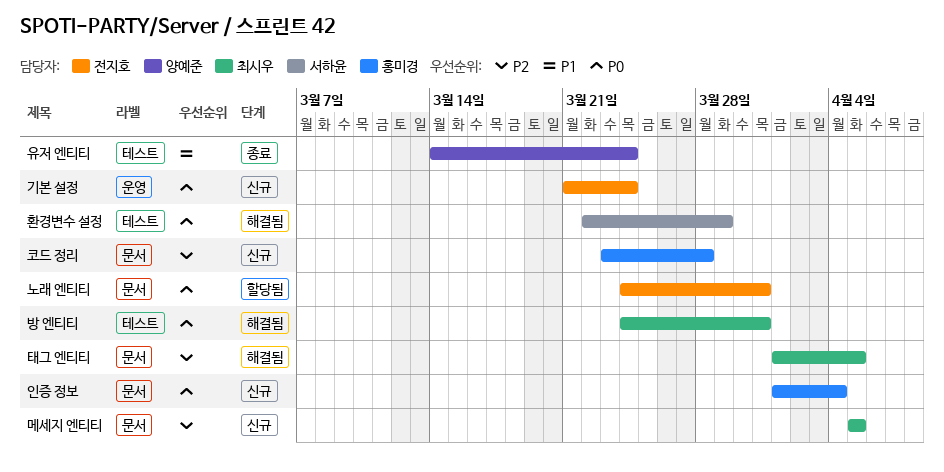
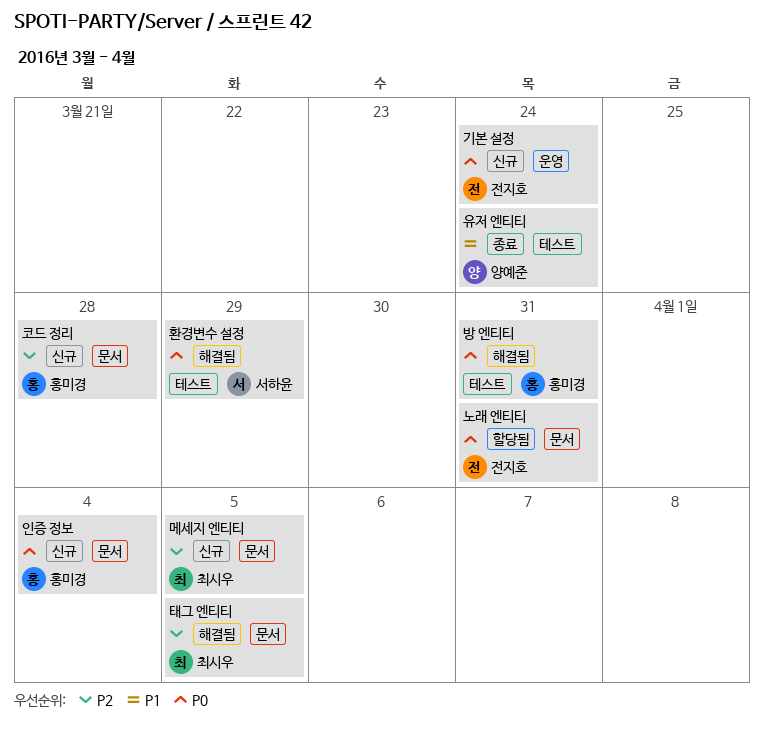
방 엔티티, owner: 최시우 -> 홍미경

